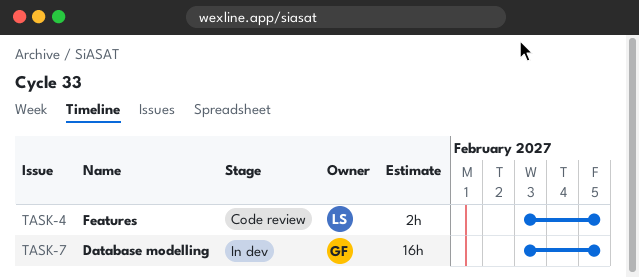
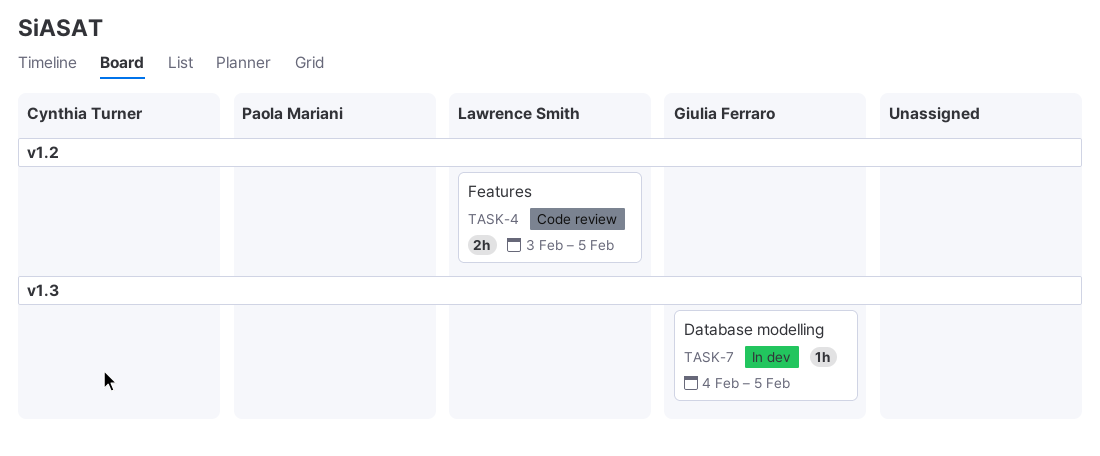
TASK-7, estimate: 16h -> 1h
TASK-7, start: Feb 3 -> Feb 4

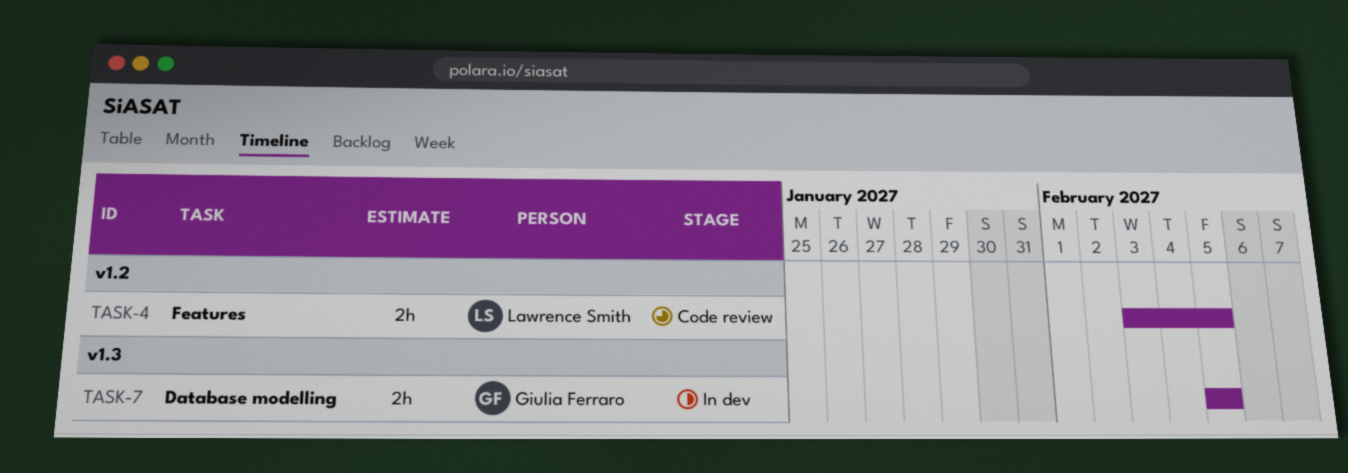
TASK-7, estimate: 1h -> 2h
TASK-7, start: Feb 4 -> Feb 5

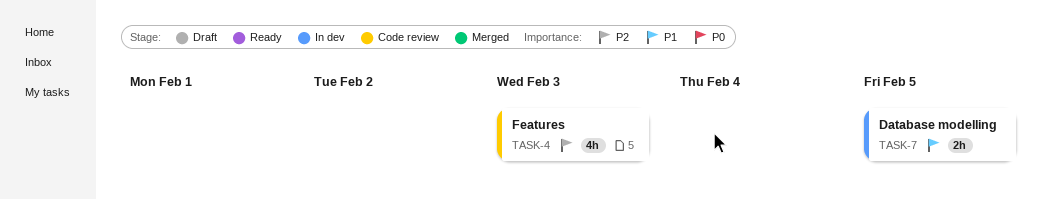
TASK-4, estimate: 2h -> 4h
TASK-4, due: Feb 5 -> Feb 3

